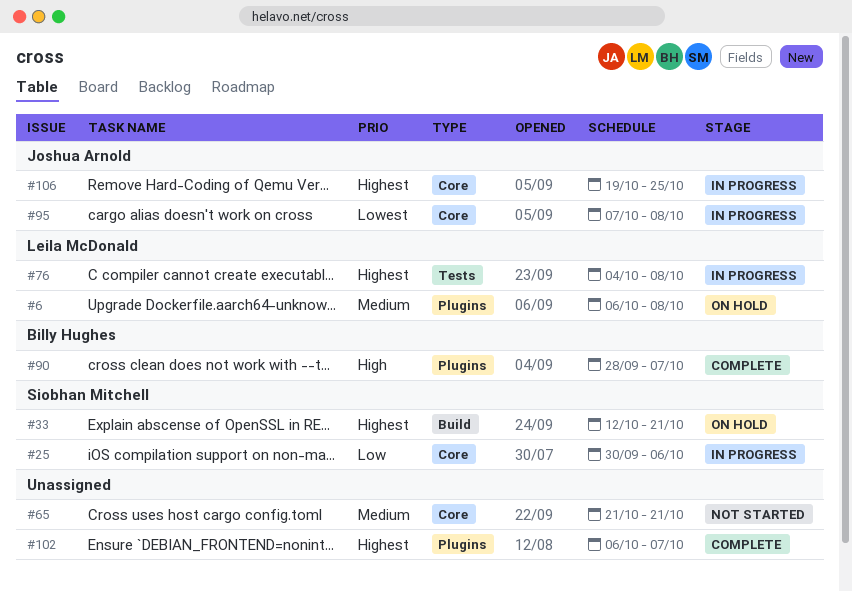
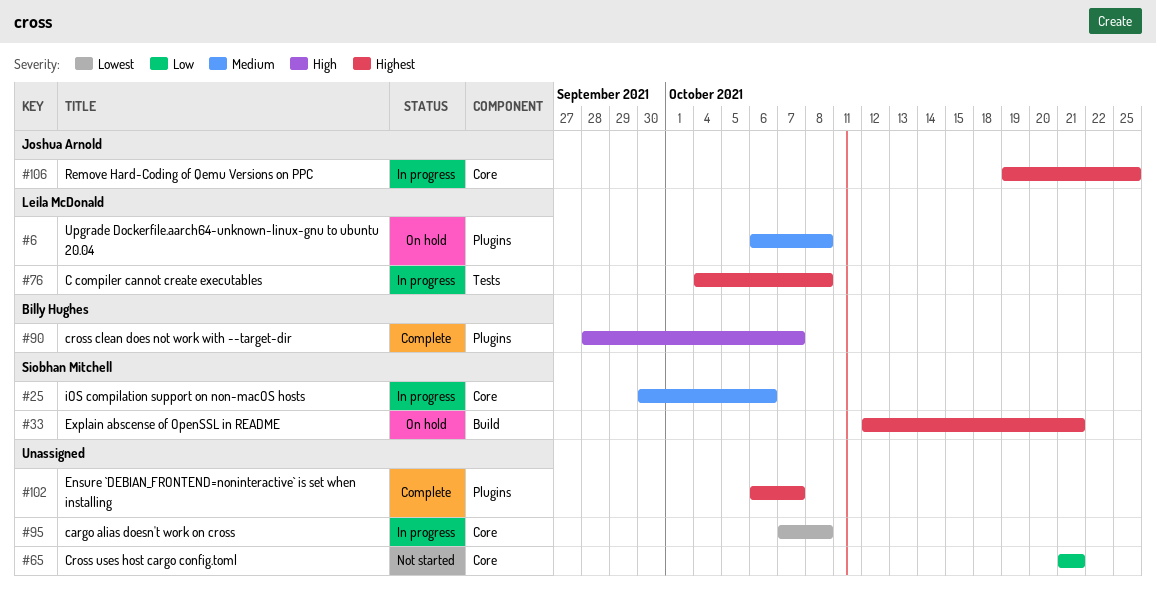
#25, priority: Low -> Medium
#65, priority: Medium -> Low
#95, owner: Joshua Arnold -> none

